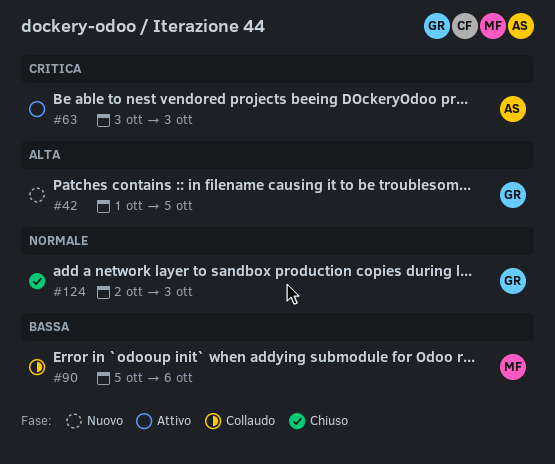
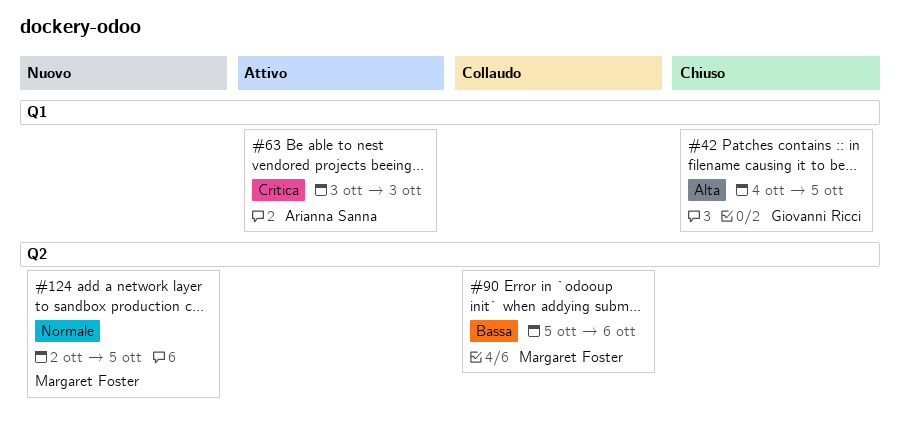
#42, status: Nuovo -> Chiuso
#42, start: Oct 1 -> Oct 4
#124, status: Chiuso -> Nuovo
#124, owner: Giovanni Ricci -> Margaret Foster
#124, due: Oct 3 -> Oct 5

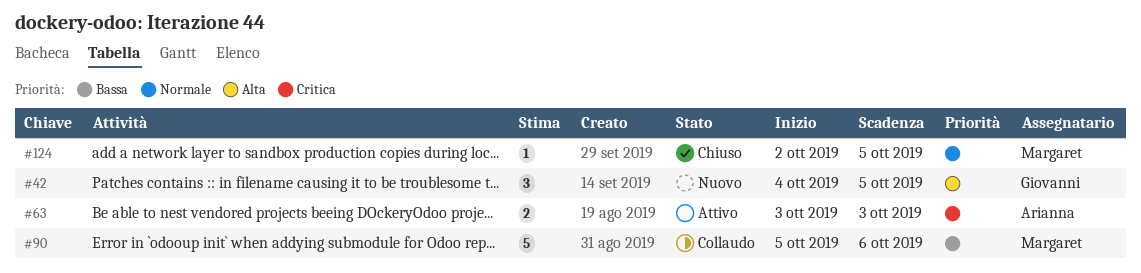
#42, status: Chiuso -> Nuovo
#124, status: Nuovo -> Chiuso

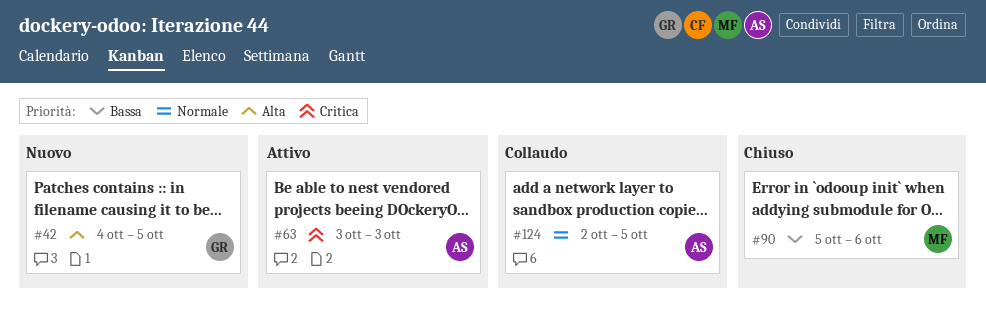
#90, status: Collaudo -> Chiuso
#124, status: Chiuso -> Collaudo
#124, owner: Margaret -> Arianna

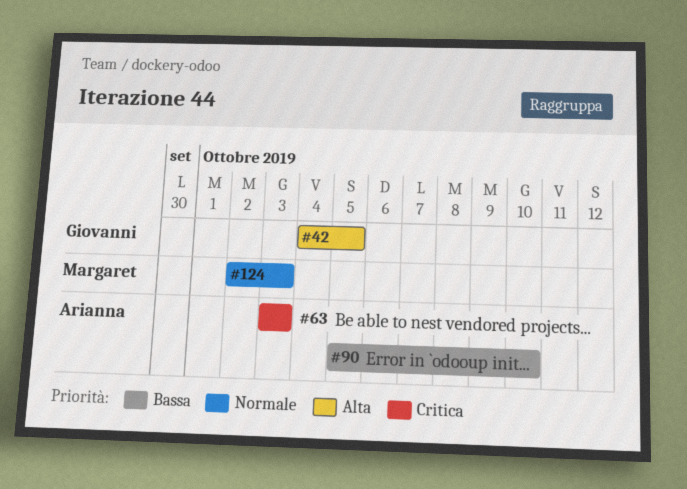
#90, owner: Margaret -> Arianna
#90, due: Oct 6 -> Oct 10
#124, owner: Arianna -> Margaret
#124, due: Oct 5 -> Oct 3

